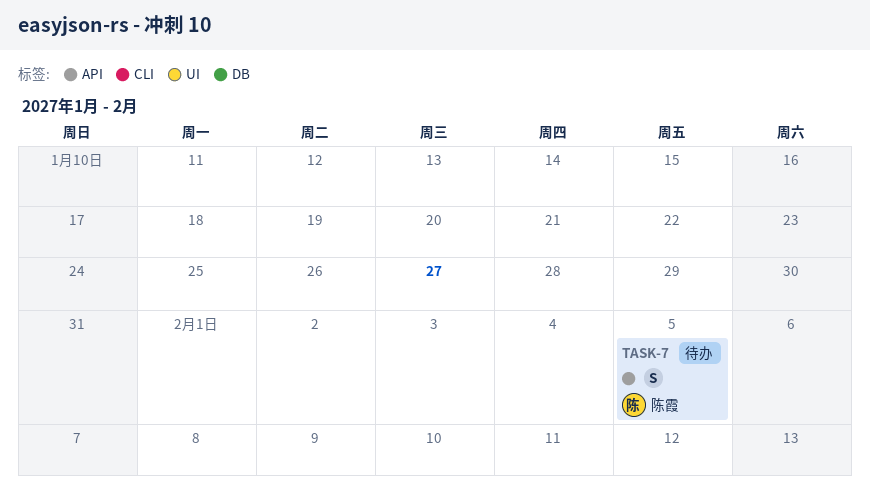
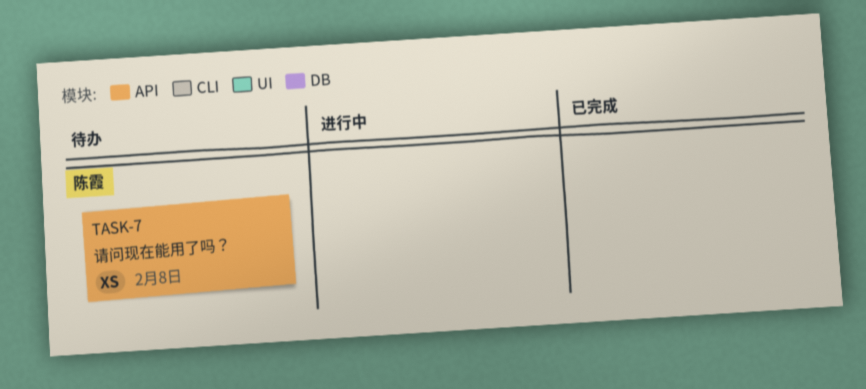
TASK-7, estimate: S -> XS
TASK-7, due: Feb 5 -> Feb 8

